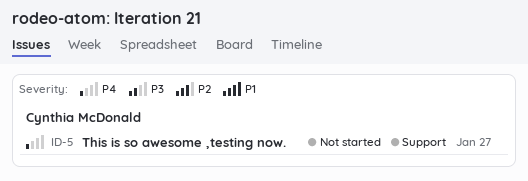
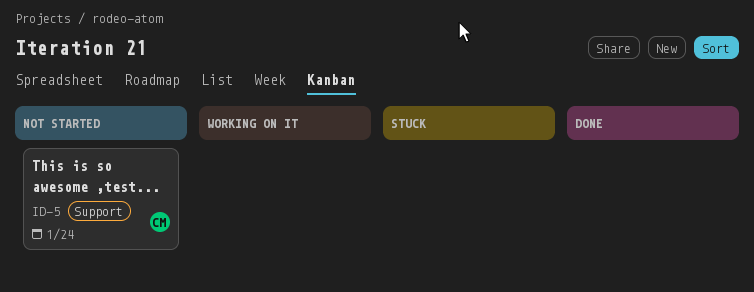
ID-5, due: Jan 27 -> Jan 24

